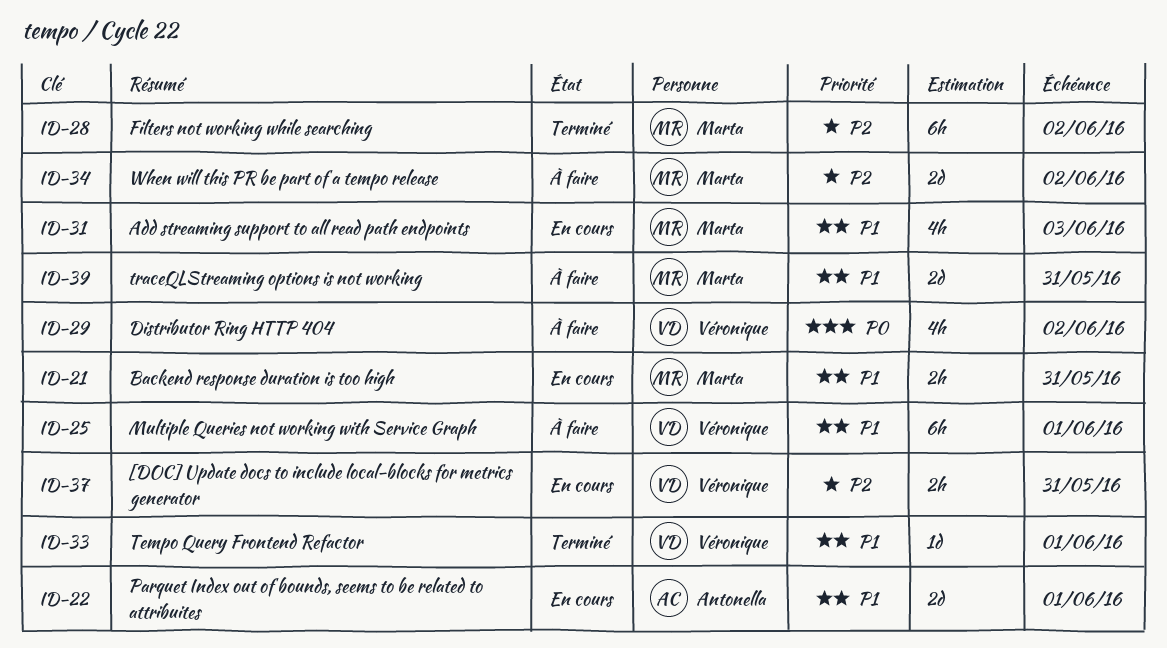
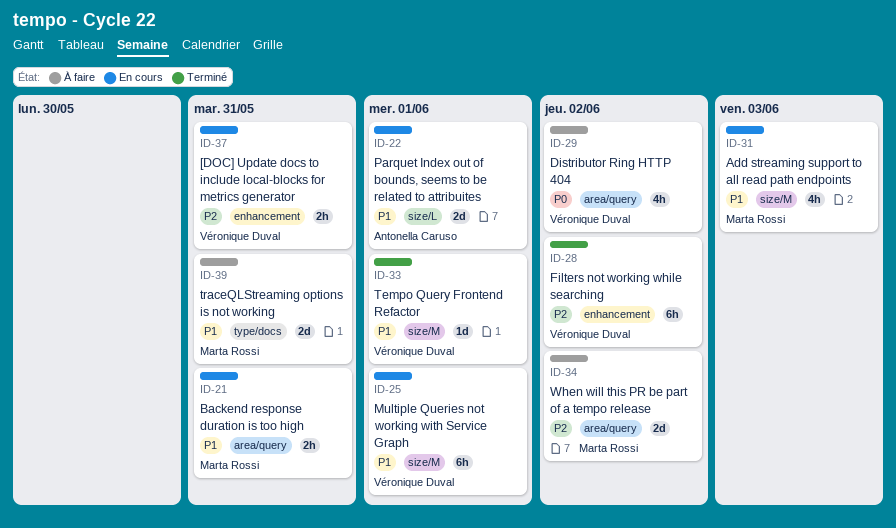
ID-25, status: À faire -> En cours
ID-28, owner: Marta Rossi -> Véronique Duval

